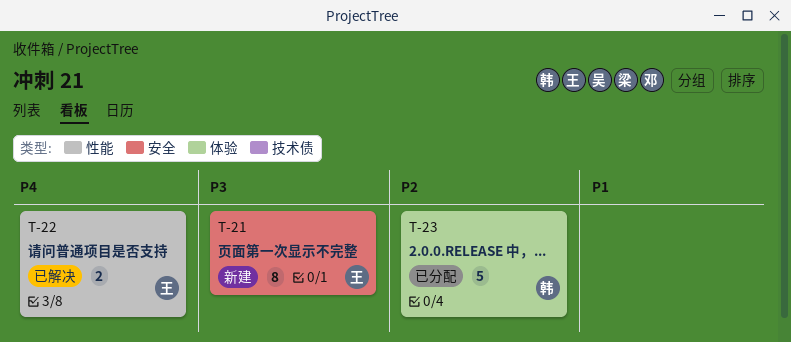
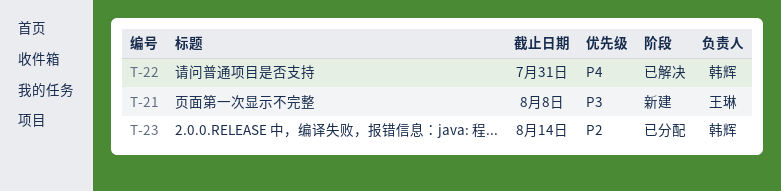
T-22, owner: 王琳 -> 韩辉

